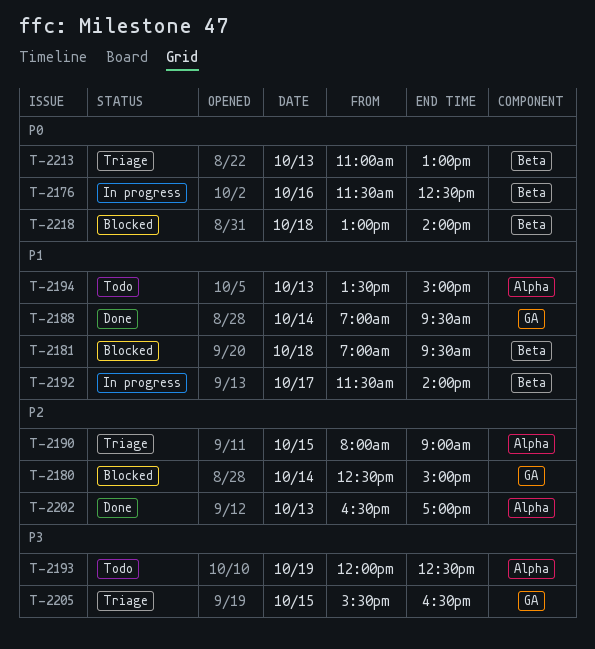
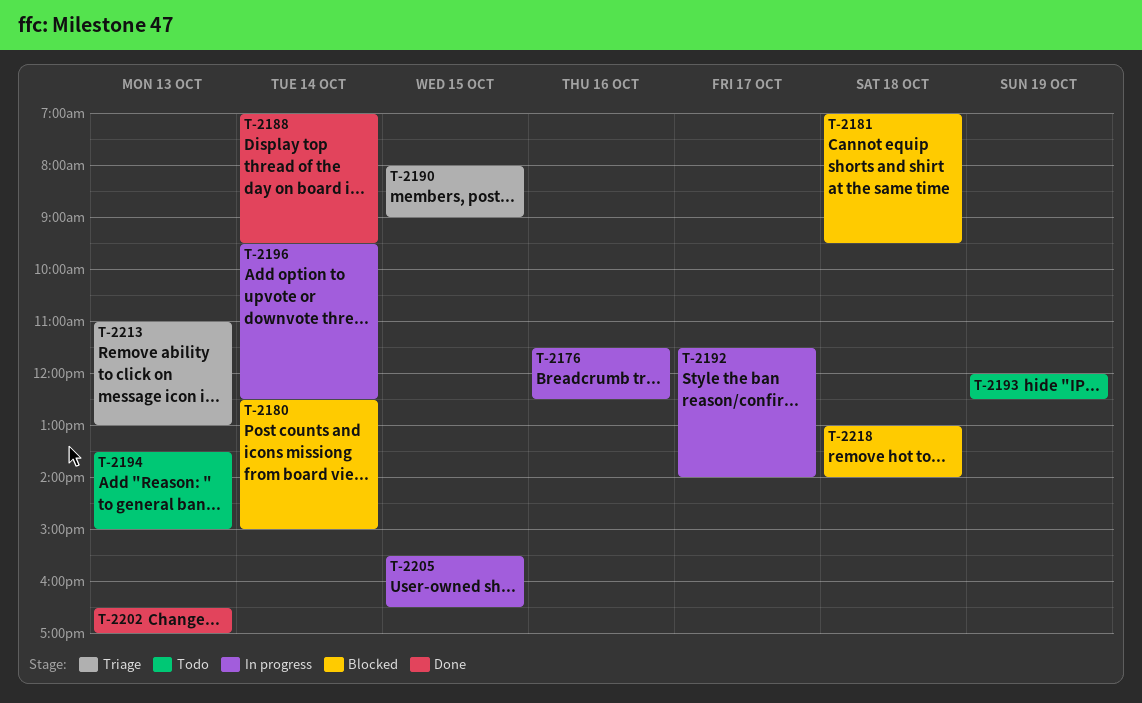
T-2196: none -> present
T-2205, status: Triage -> In progress

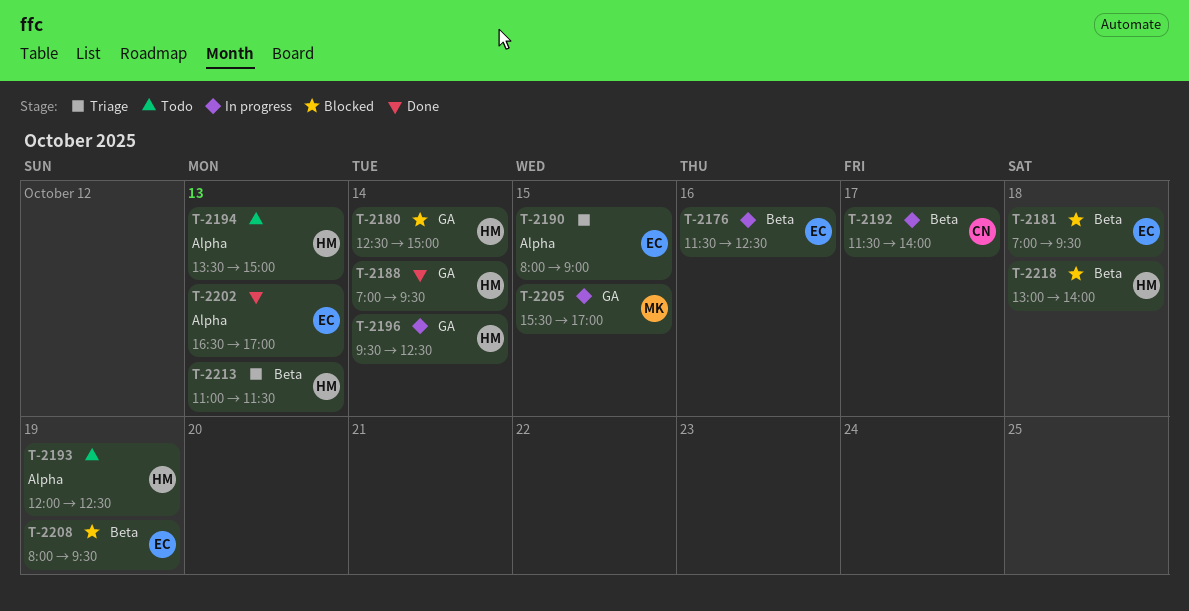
T-2205, ends: 16:30 -> 17:00
T-2208: none -> present
T-2213, ends: 13:00 -> 11:30

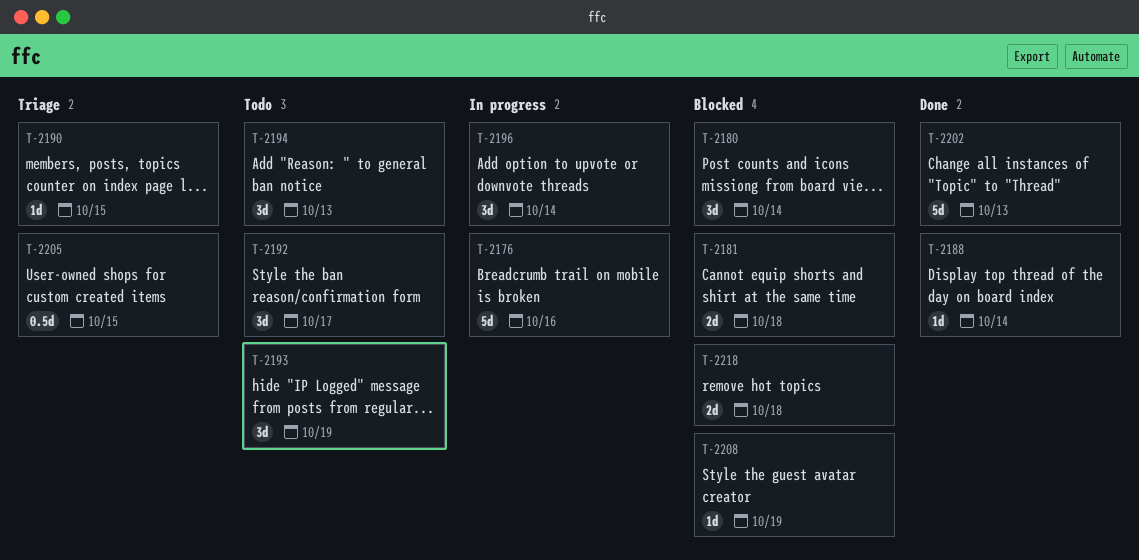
T-2192, status: In progress -> Todo
T-2205, status: In progress -> Triage
T-2213: present -> none

